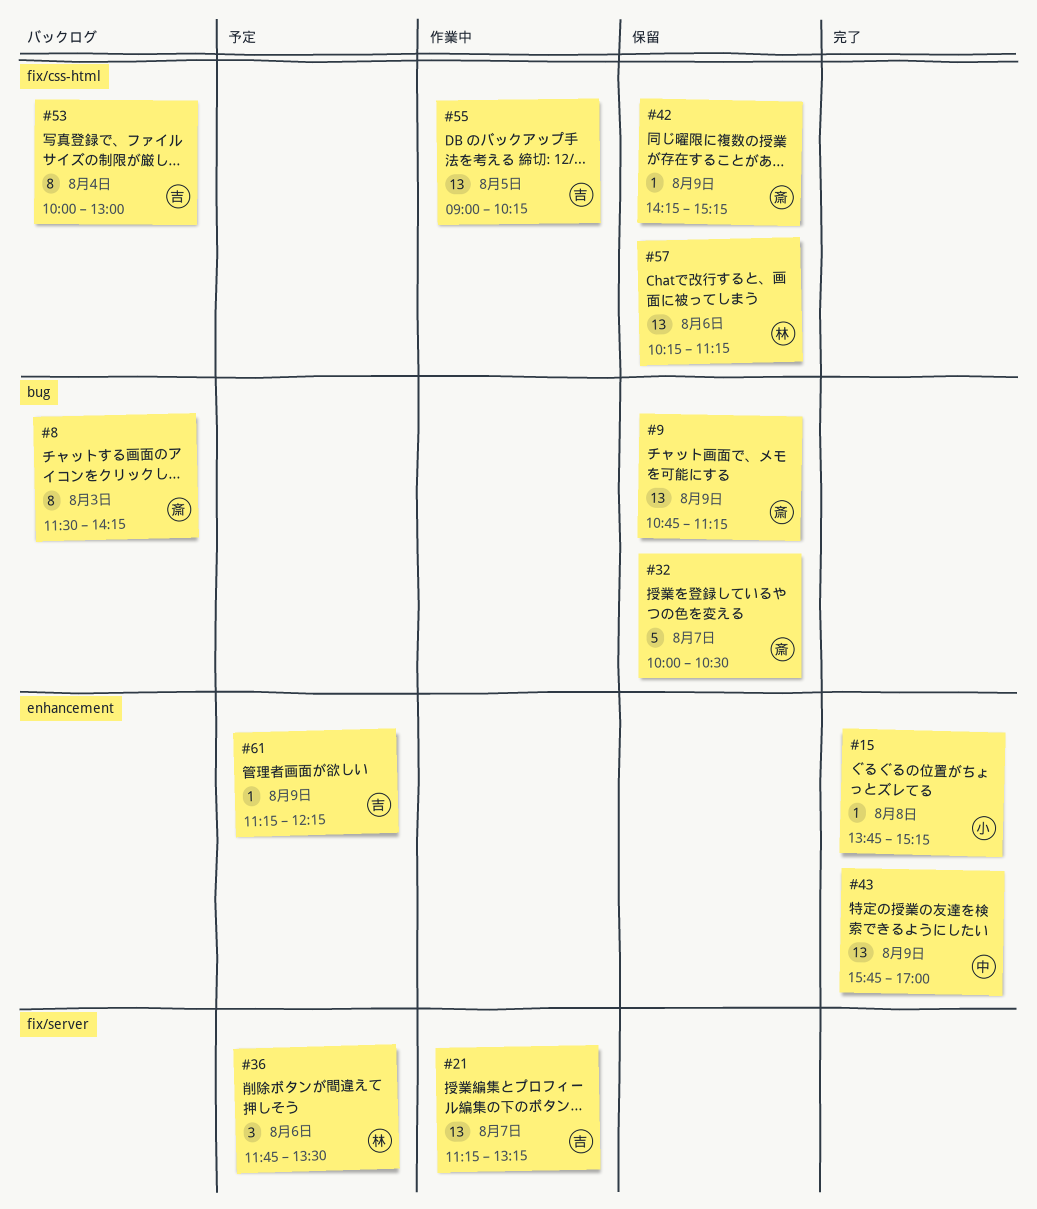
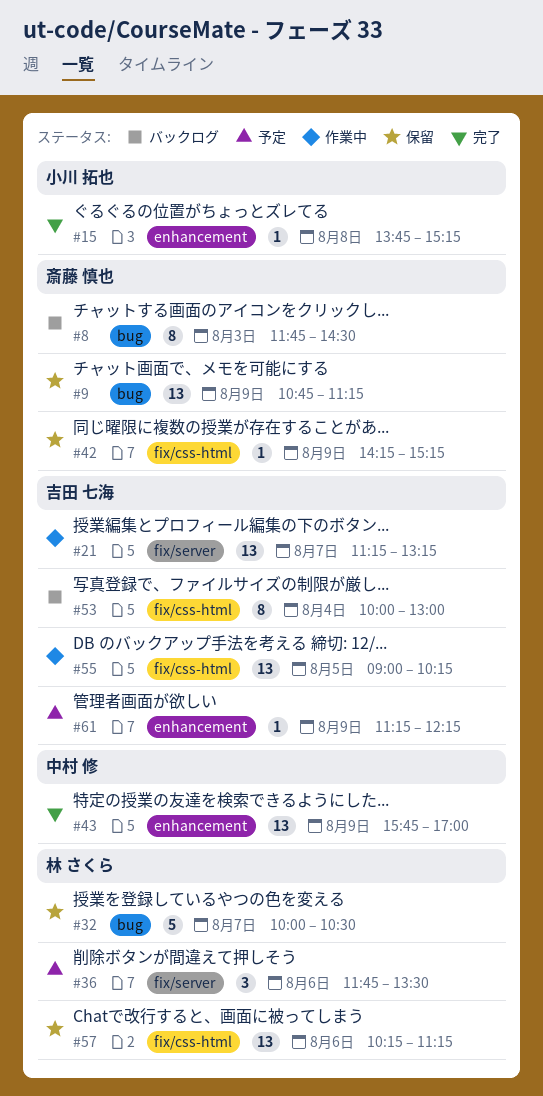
#8, begins: 11:30 -> 11:45
#8, ends: 14:15 -> 14:30
#32, owner: 斎藤 慎也 -> 林 さくら

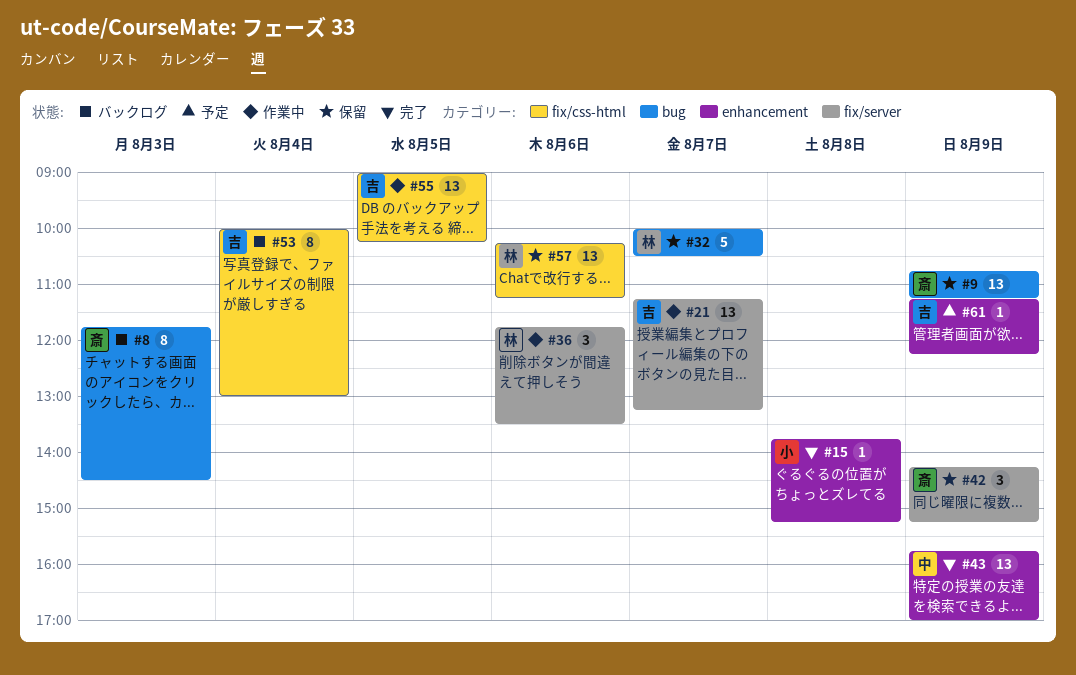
#36, status: 予定 -> 作業中
#42, label: fix/css-html -> fix/server
#42, estimate: 1 -> 3

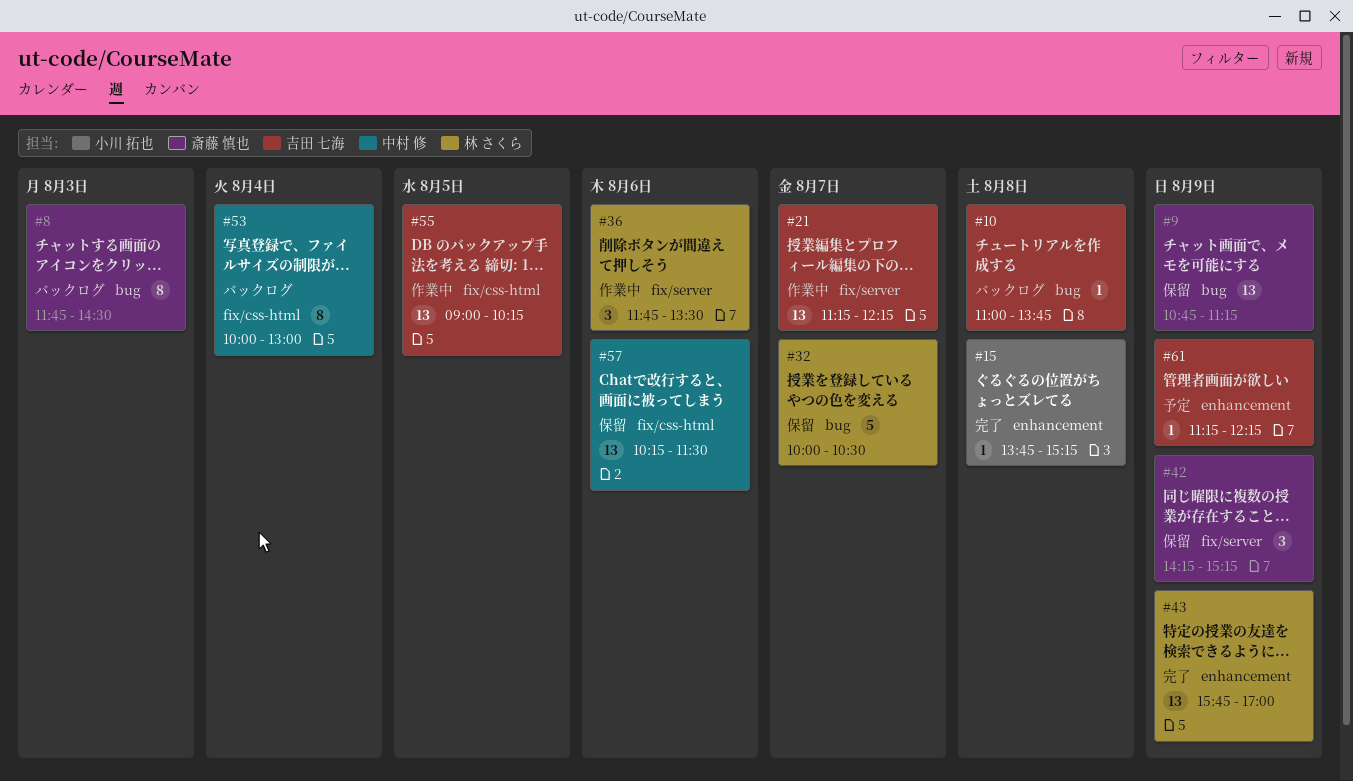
#10: none -> present
#21, ends: 13:15 -> 12:15
#43, owner: 中村 修 -> 林 さくら
#53, owner: 吉田 七海 -> 中村 修
#57, owner: 林 さくら -> 中村 修
#57, ends: 11:15 -> 11:30

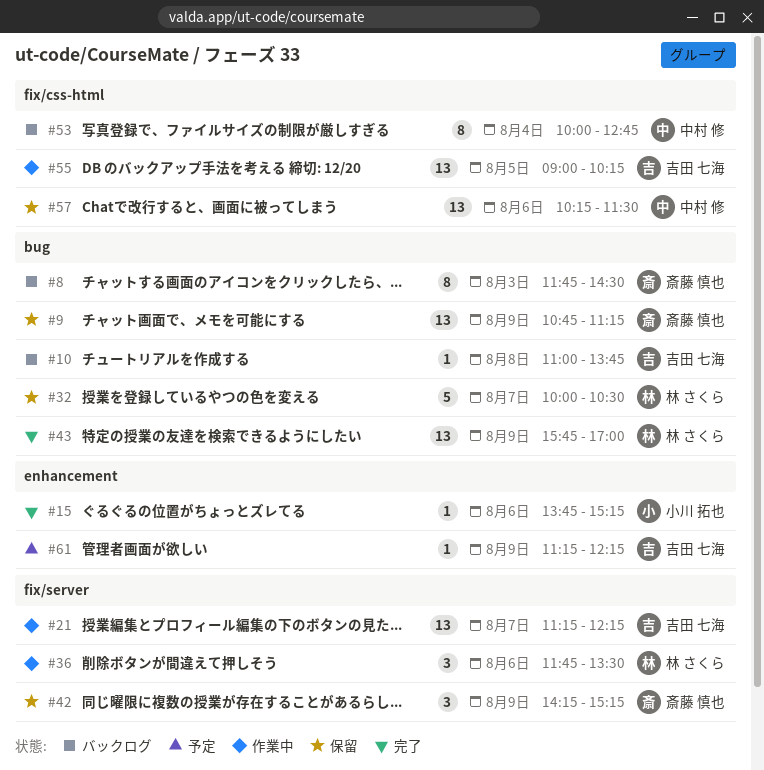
#15, day: Aug 8 -> Aug 6
#43, label: enhancement -> bug
#53, ends: 13:00 -> 12:45

